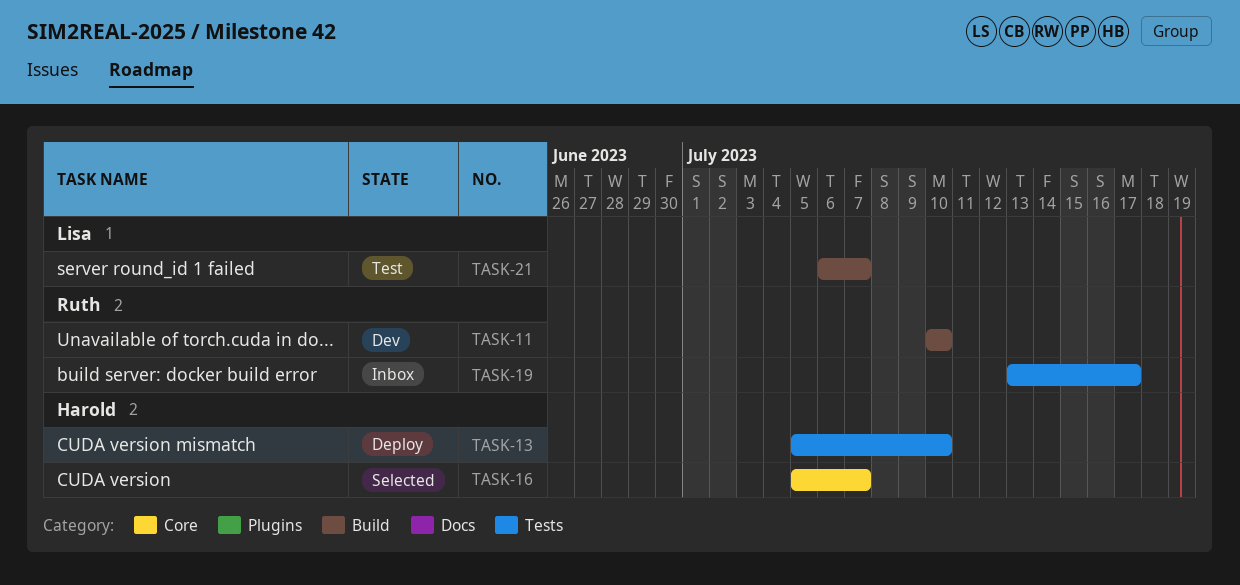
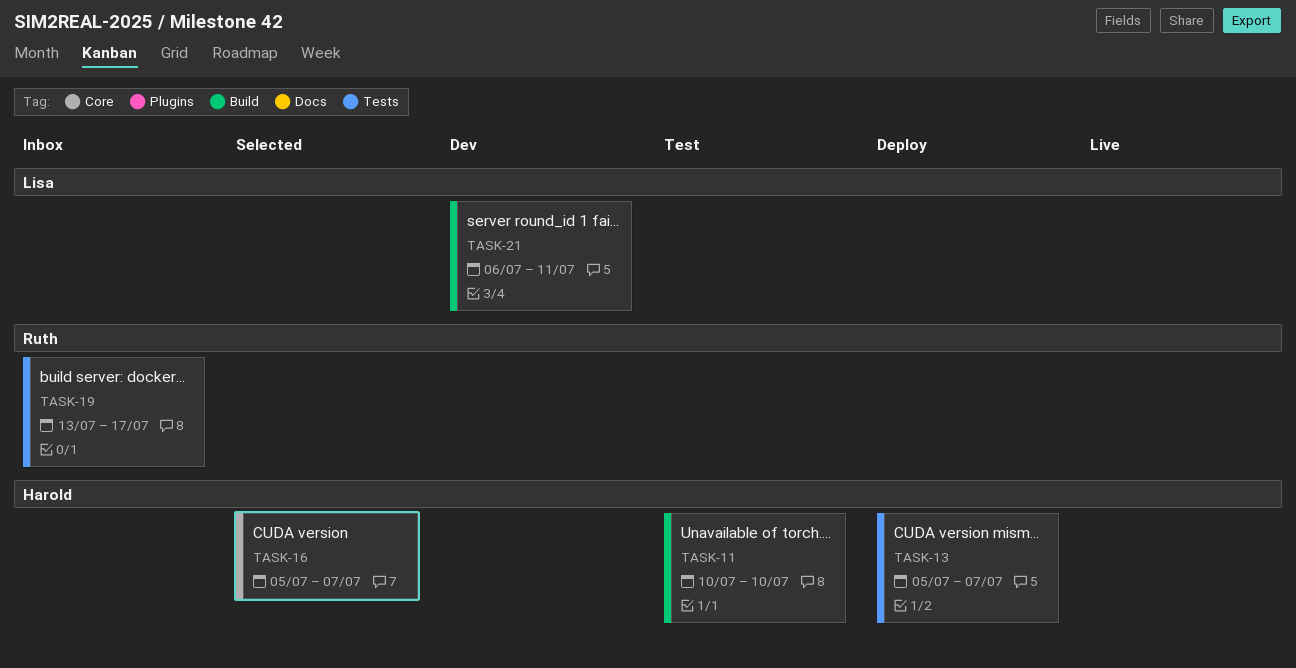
TASK-11, status: Dev -> Test
TASK-11, owner: Ruth -> Harold
TASK-13, due: Jul 10 -> Jul 7
TASK-21, status: Test -> Dev
TASK-21, due: Jul 7 -> Jul 11

